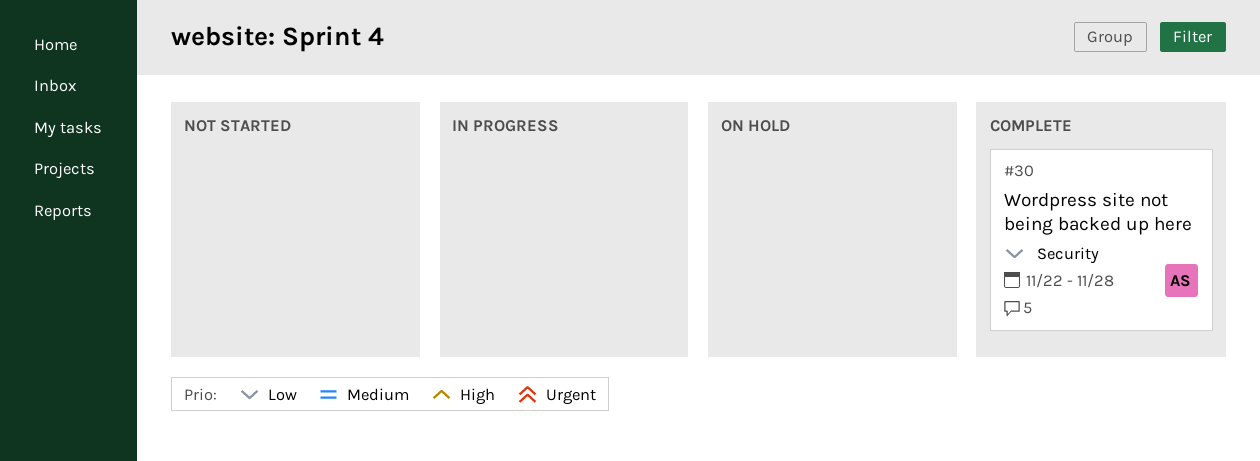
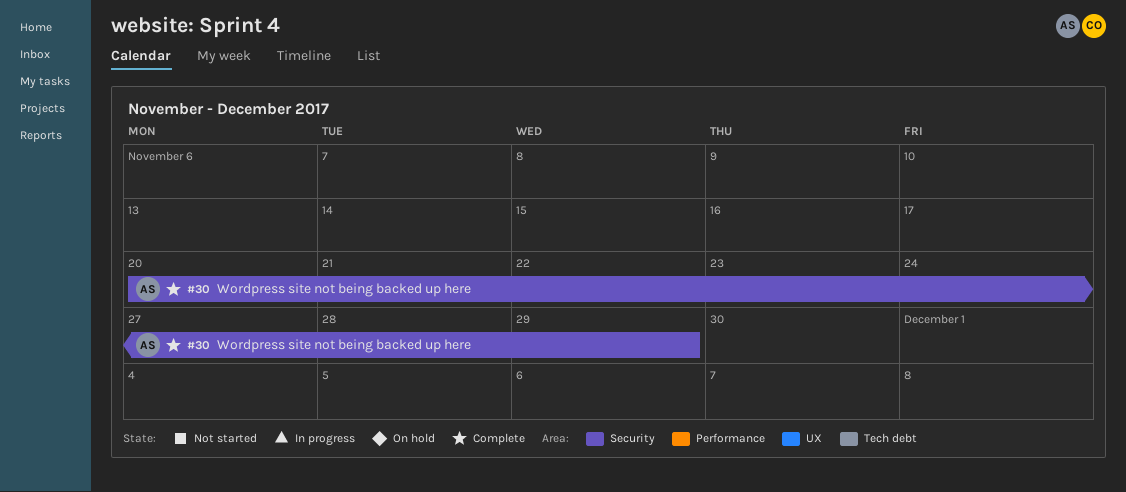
#30, start: Nov 22 -> Nov 20
#30, due: Nov 28 -> Nov 29

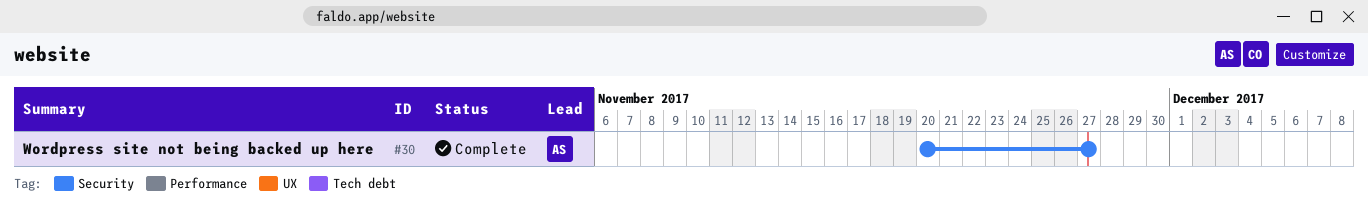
#30, due: Nov 29 -> Nov 27

